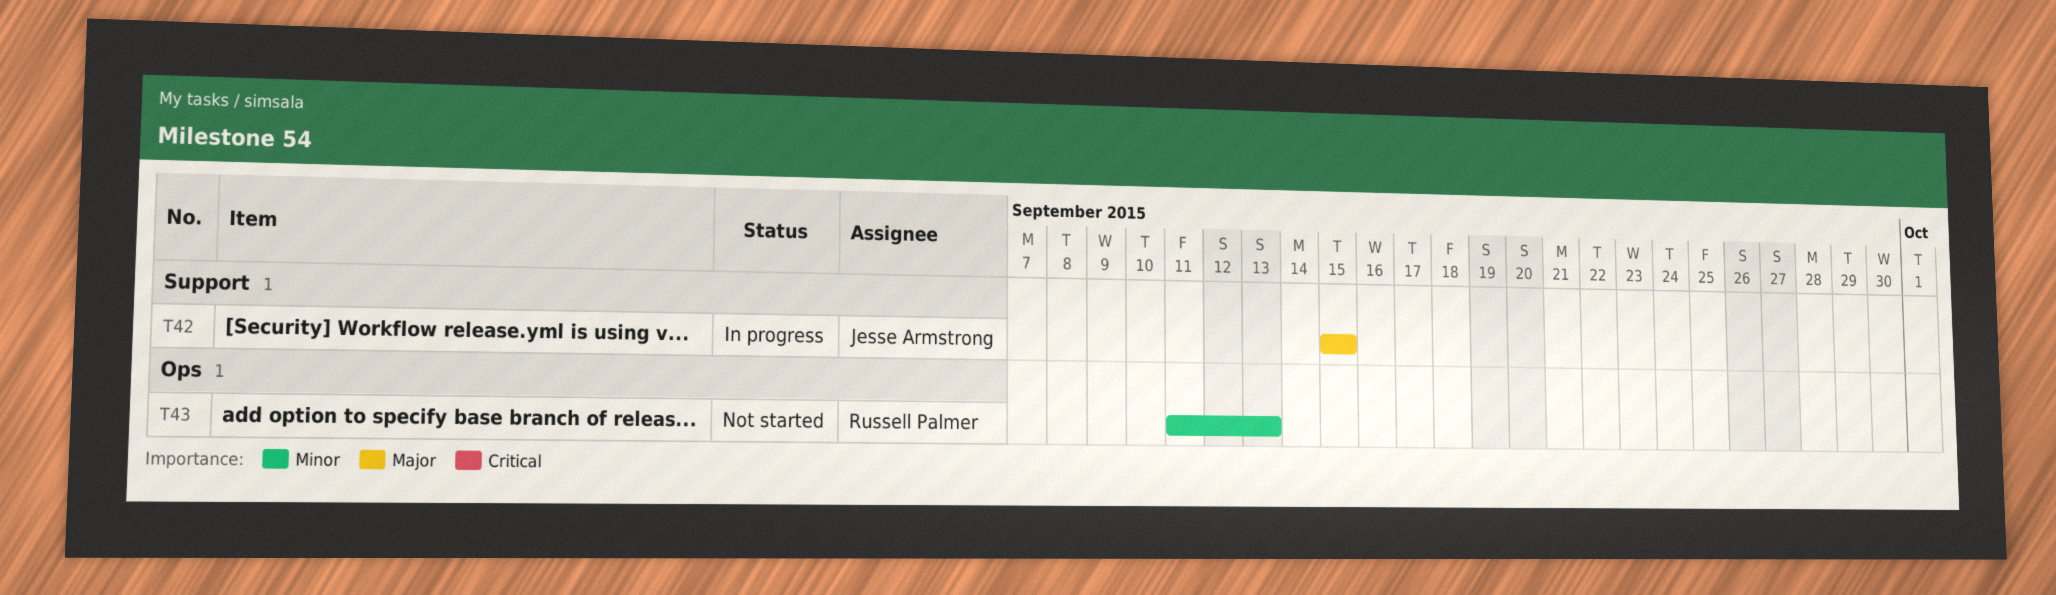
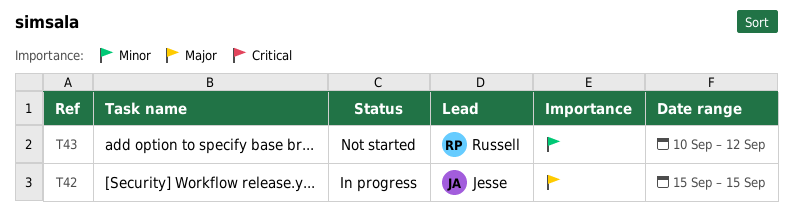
T43, start: Sep 11 -> Sep 10
T43, due: Sep 13 -> Sep 12

